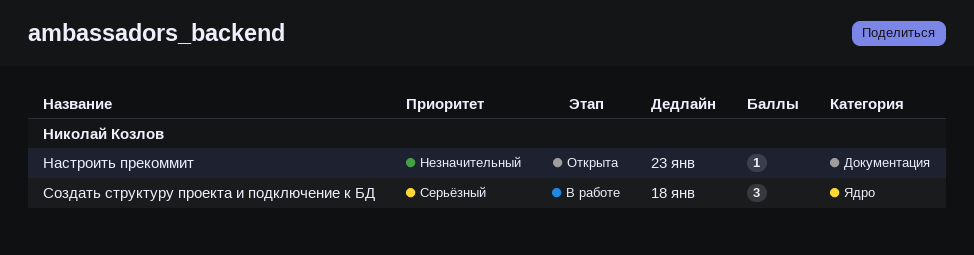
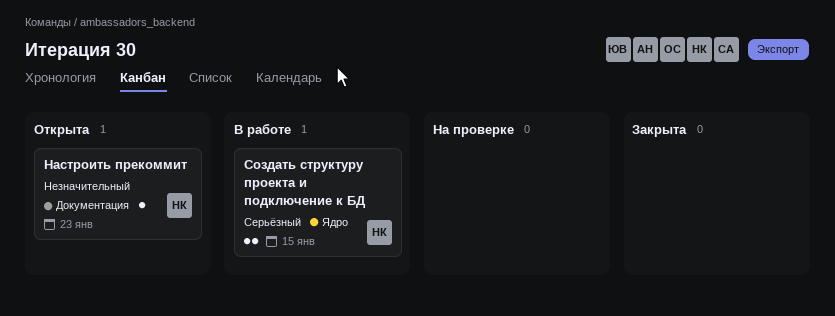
Создать структуру проекта и подключение к БД, estimate: 3 -> 2
Создать структуру проекта и подключение к БД, due: Jan 18 -> Jan 15

